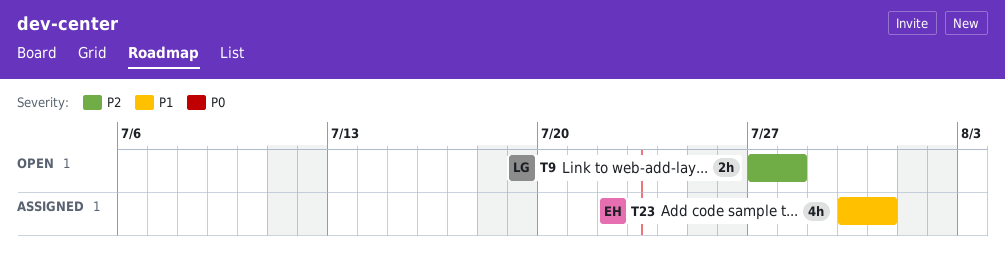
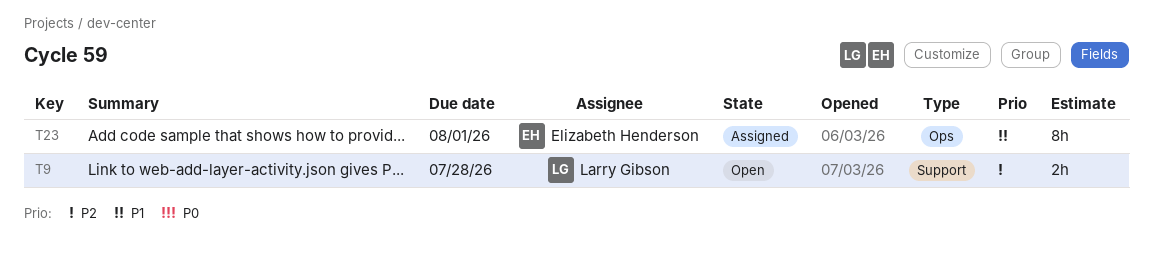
T23, estimate: 4h -> 8h
T23, due: Jul 31 -> Aug 1

